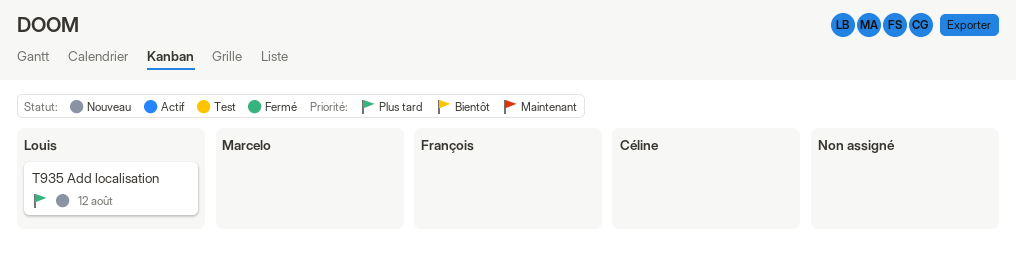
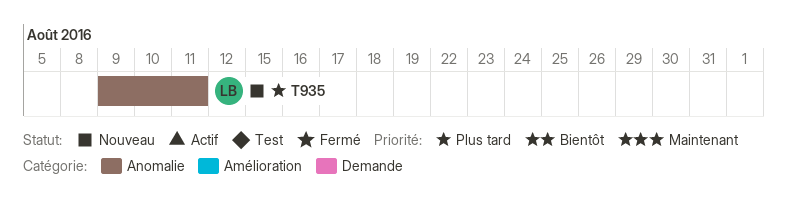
T935, due: Aug 12 -> Aug 11

